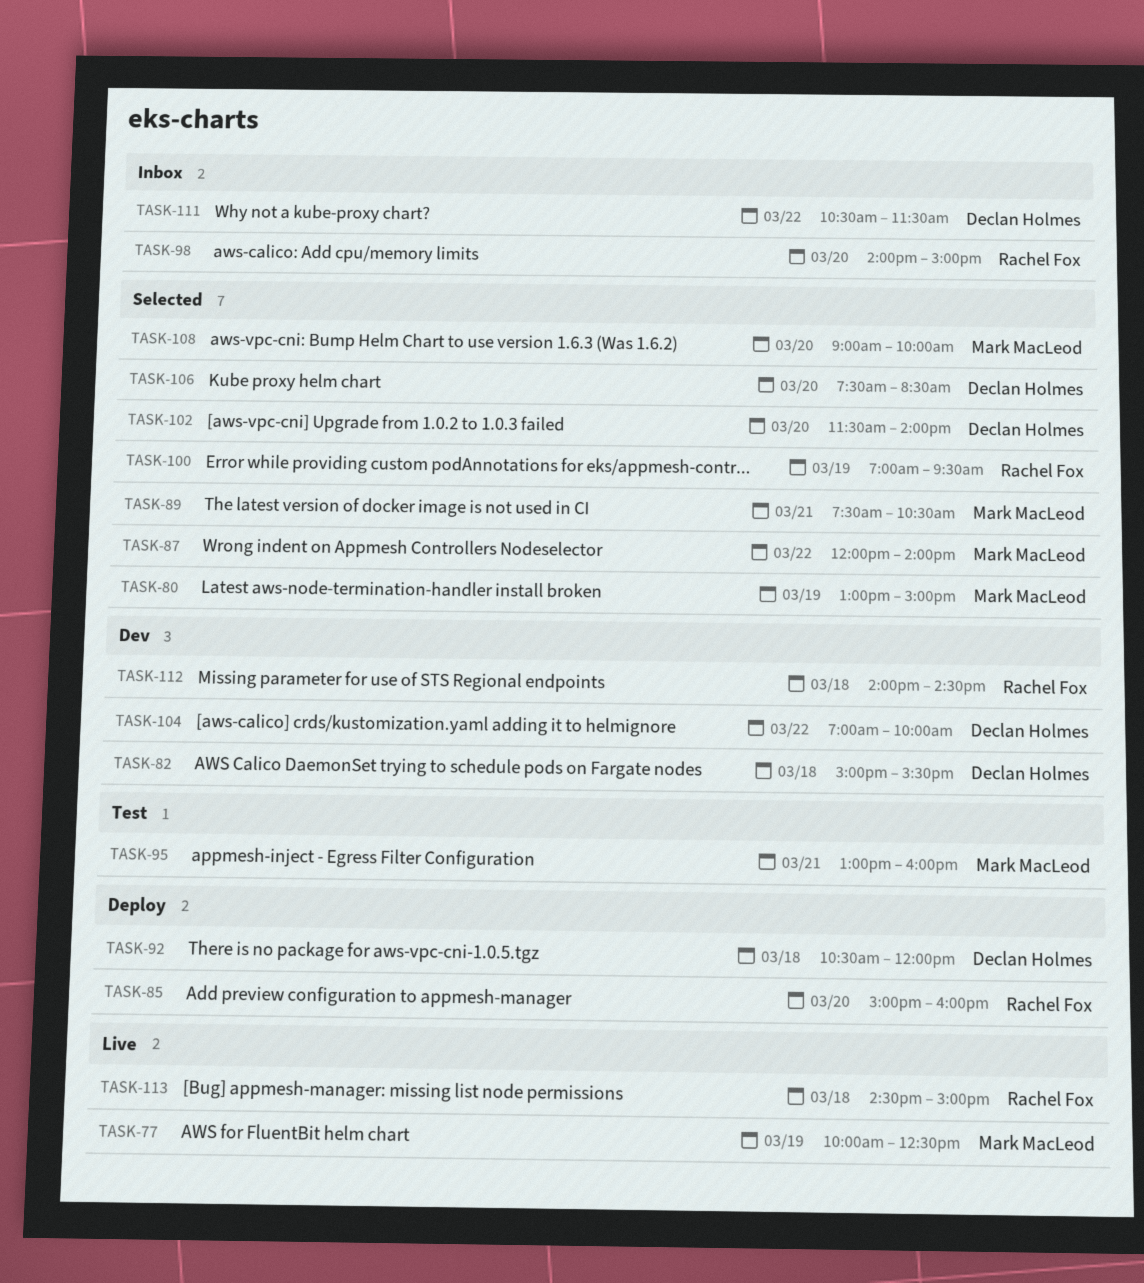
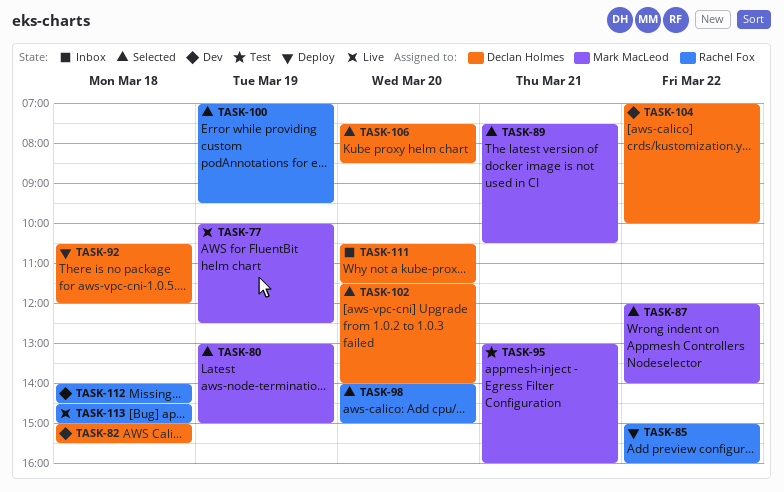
TASK-85, day: Mar 20 -> Mar 22
TASK-98, status: Inbox -> Selected
TASK-108: present -> none
TASK-111, day: Mar 22 -> Mar 20

